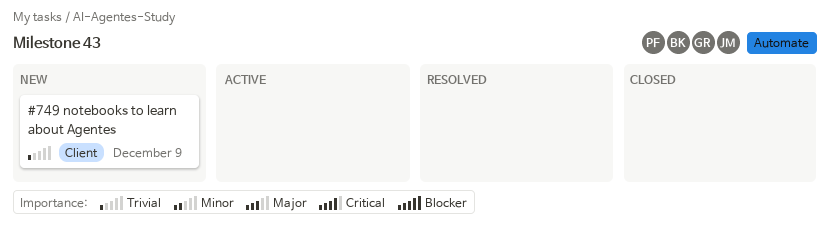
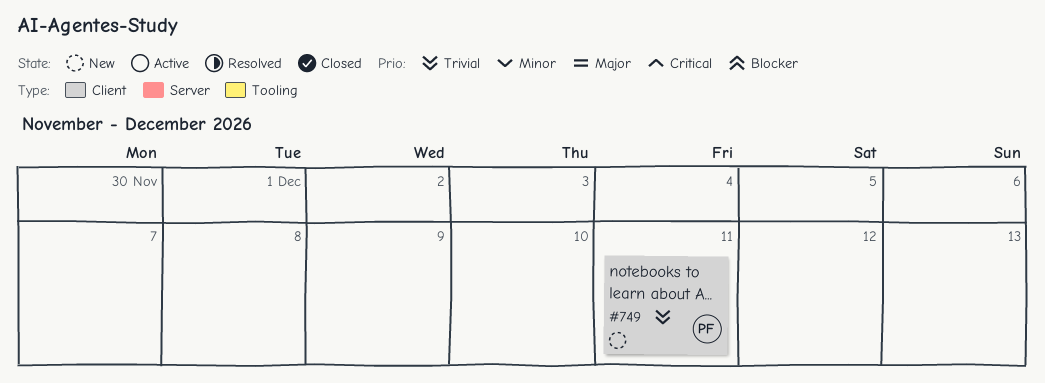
#749, due: Dec 9 -> Dec 11

